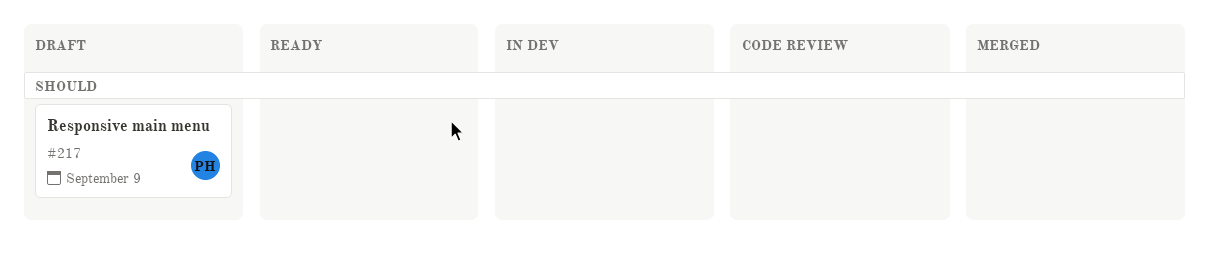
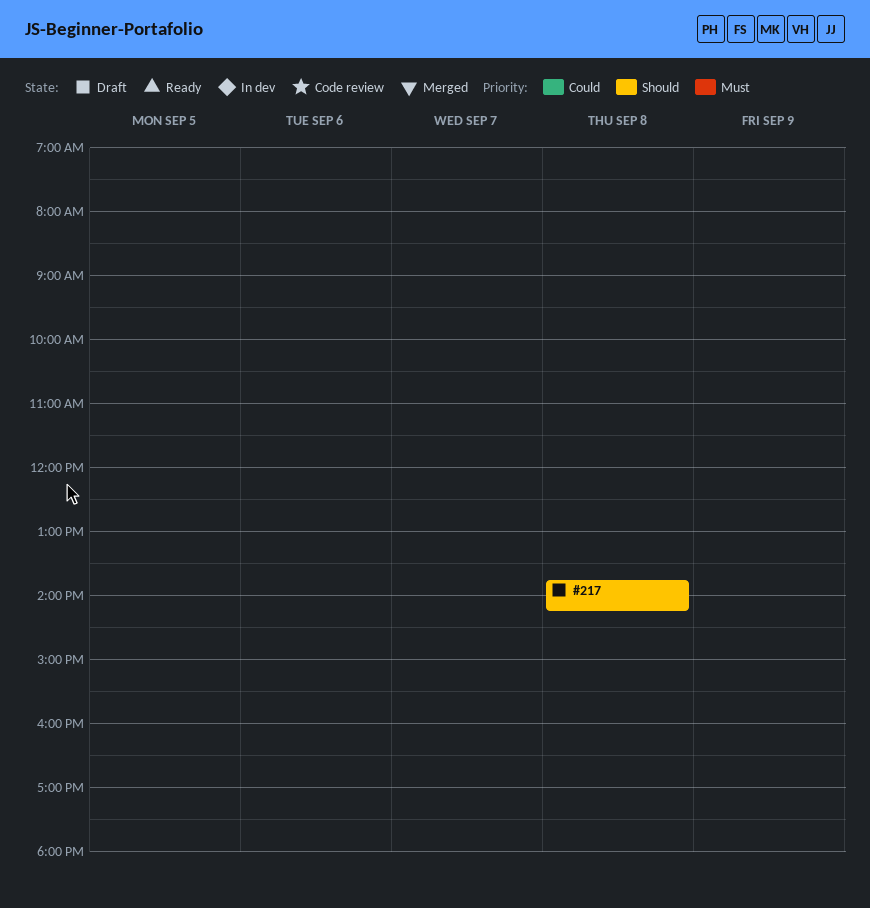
#217, day: Sep 9 -> Sep 8

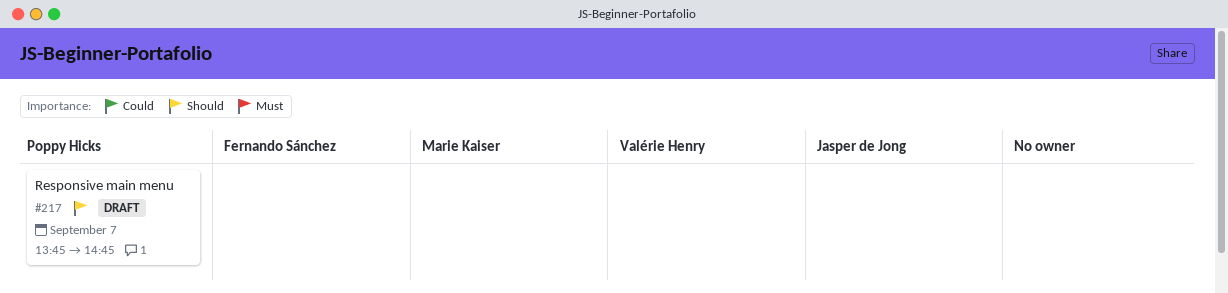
#217, day: Sep 8 -> Sep 7
#217, ends: 14:15 -> 14:45

